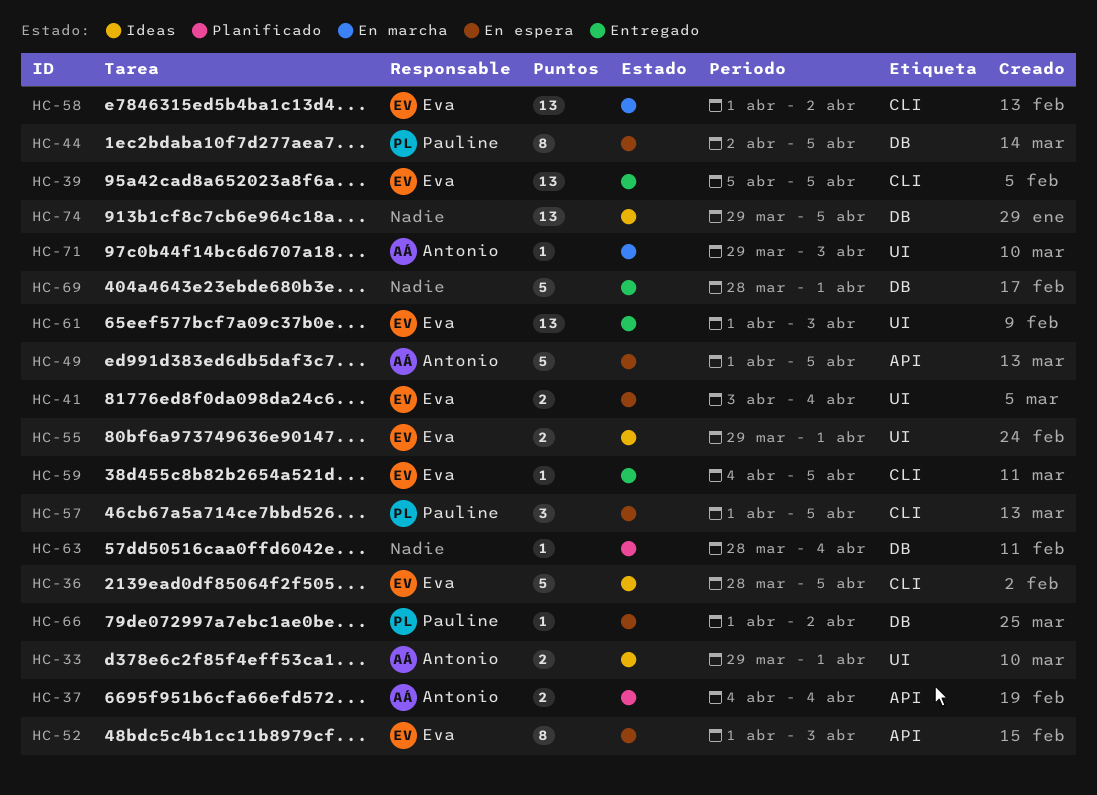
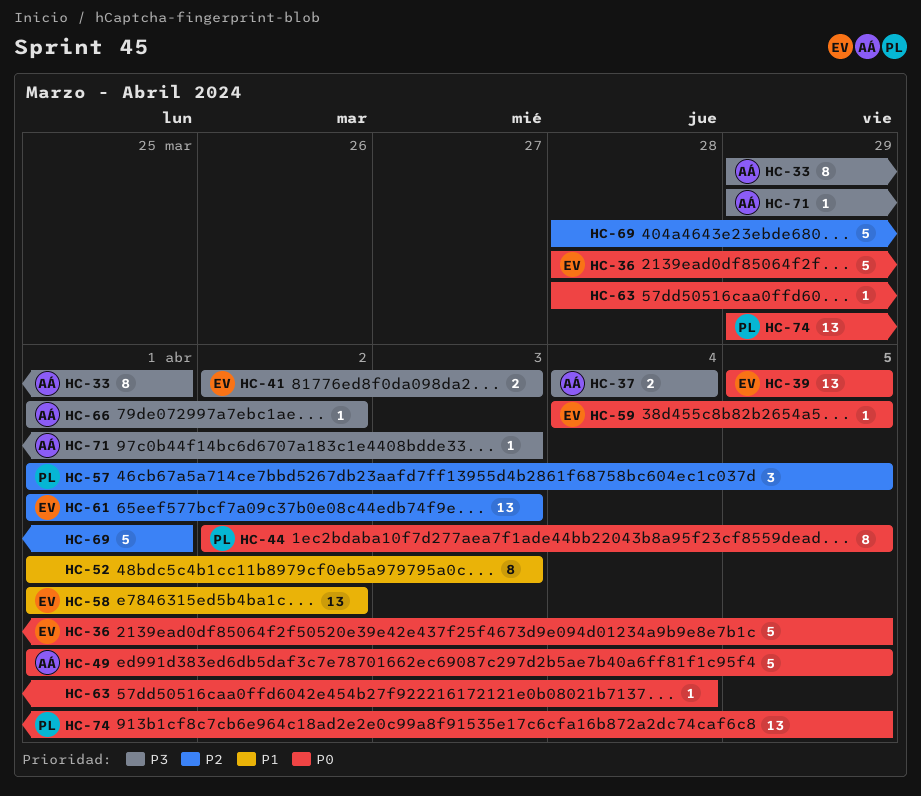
HC-33, estimate: 2 -> 8
HC-41, start: Apr 3 -> Apr 2
HC-41, due: Apr 4 -> Apr 3
HC-52, owner: Eva -> none
HC-55: present -> none
HC-66, owner: Pauline -> Antonio
HC-74, owner: none -> Pauline

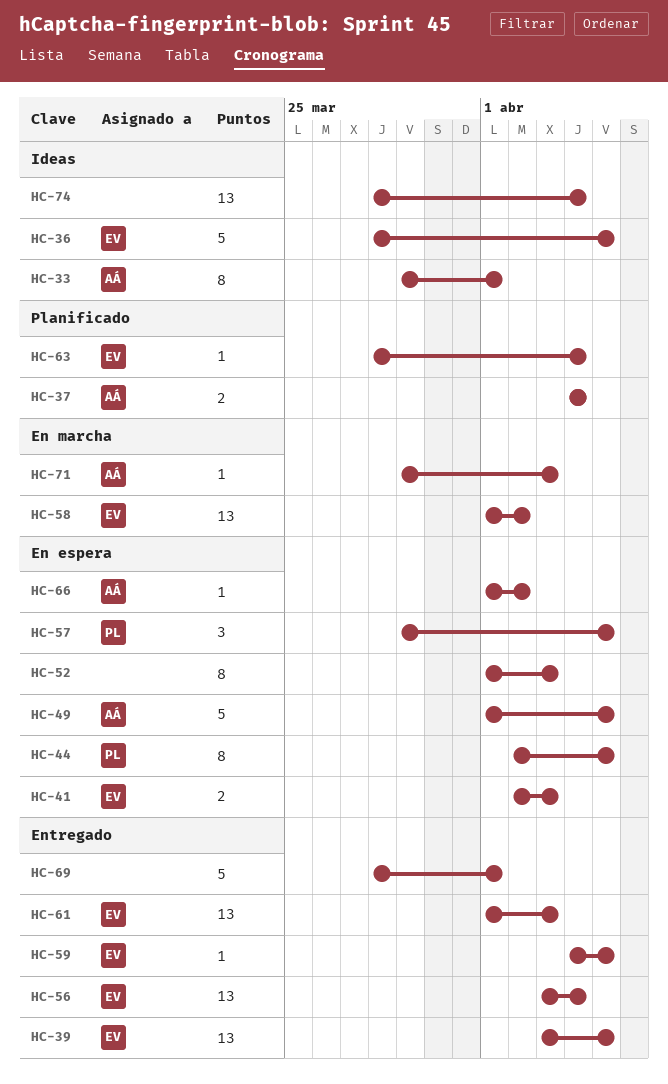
HC-39, start: Apr 5 -> Apr 3
HC-56: none -> present
HC-57, start: Apr 1 -> Mar 29
HC-63, owner: none -> EV
HC-74, owner: PL -> none
HC-74, start: Mar 29 -> Mar 28
HC-74, due: Apr 5 -> Apr 4

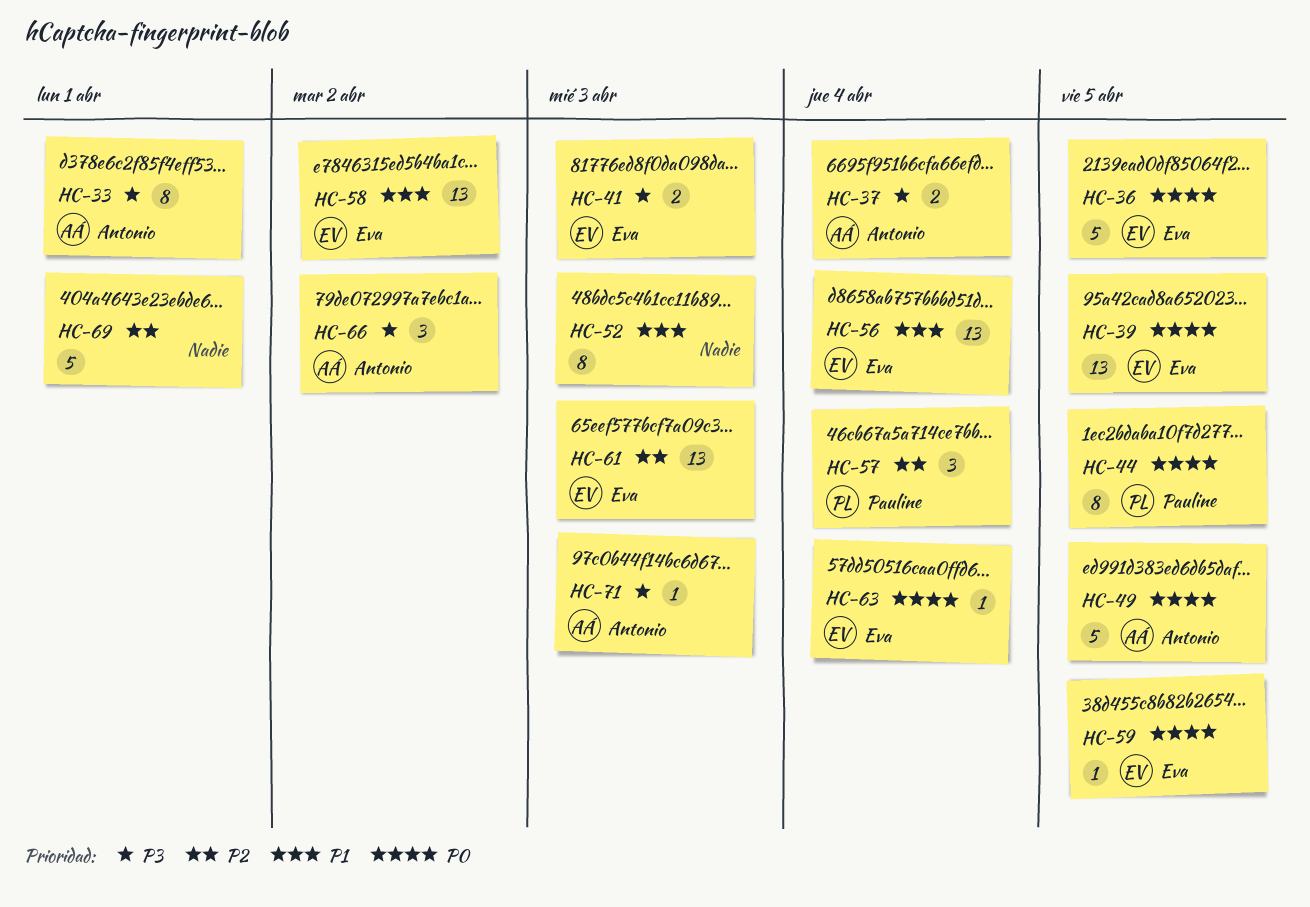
HC-57, due: Apr 5 -> Apr 4
HC-66, estimate: 1 -> 3
HC-74: present -> none

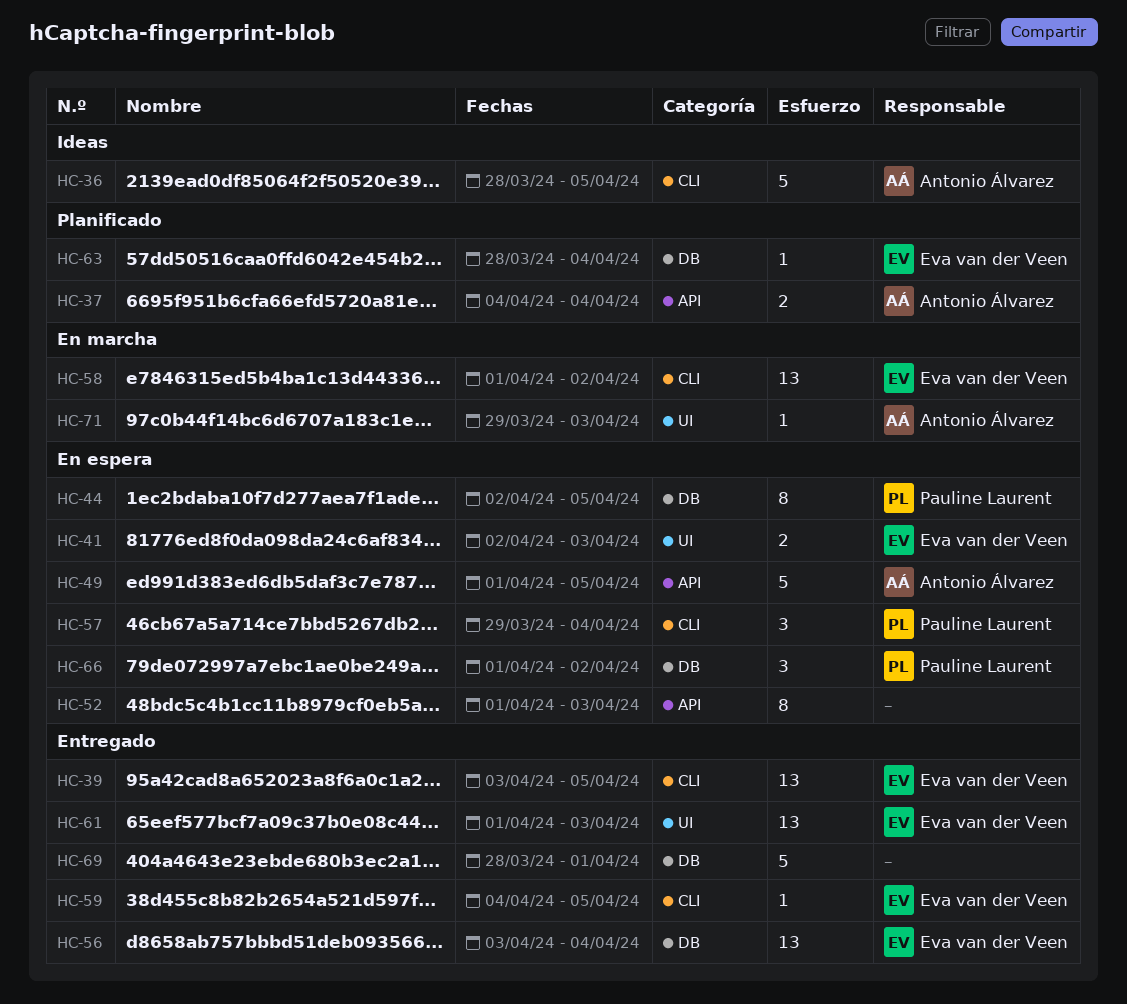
HC-33: present -> none
HC-36, owner: Eva van der Veen -> Antonio Álvarez
HC-66, owner: Antonio Álvarez -> Pauline Laurent

